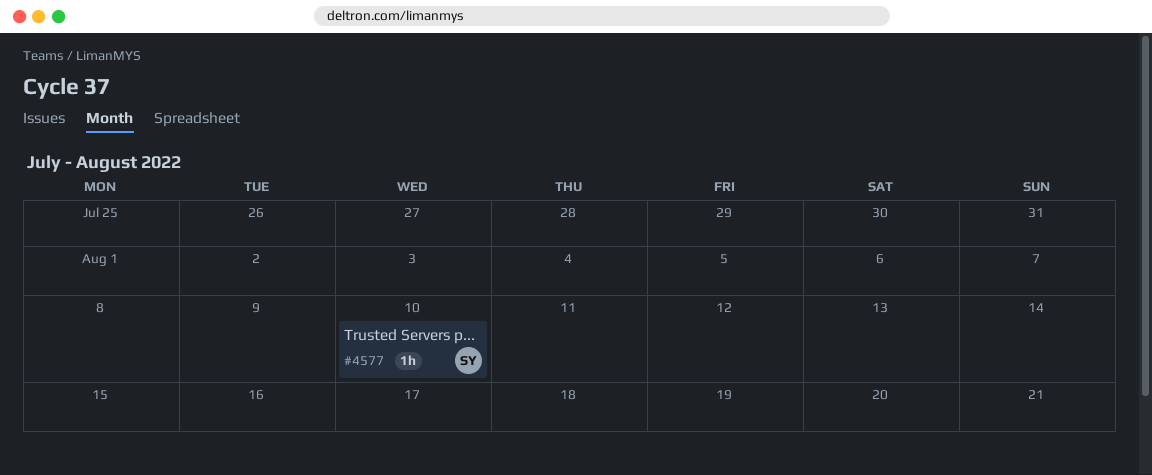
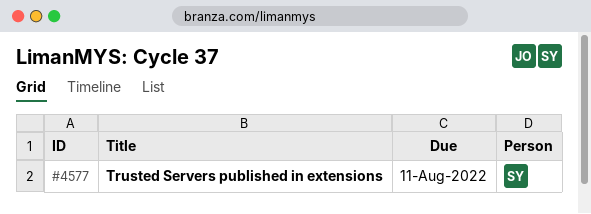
#4577, due: Aug 10 -> Aug 11

